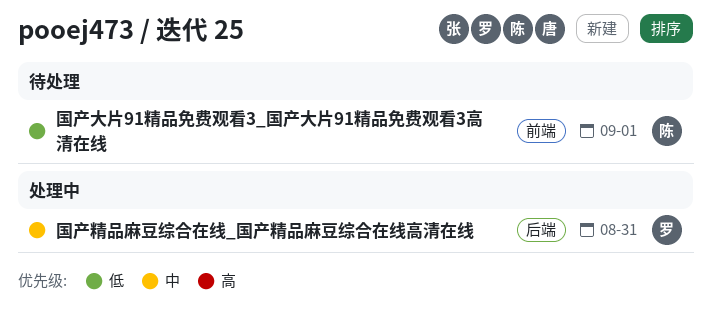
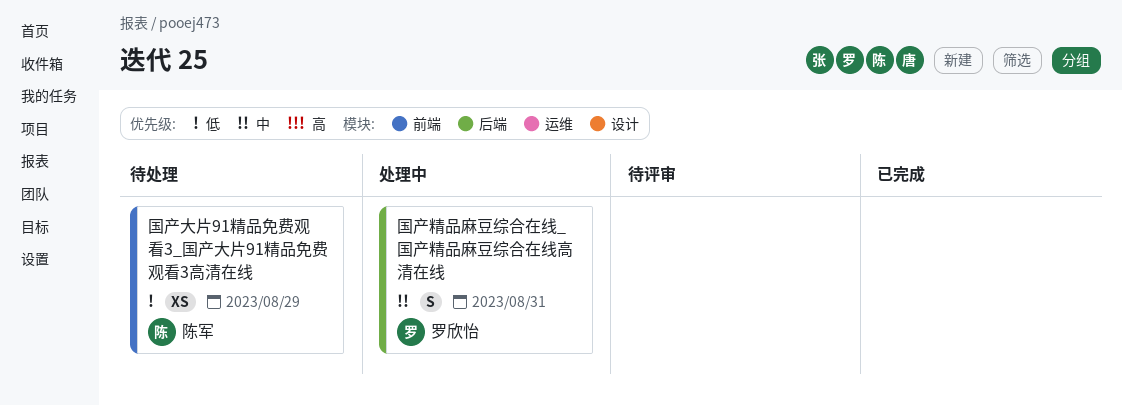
国产大片91精品免费观看3_国产大片91精品免费观看3高清在线, due: Sep 1 -> Aug 29

